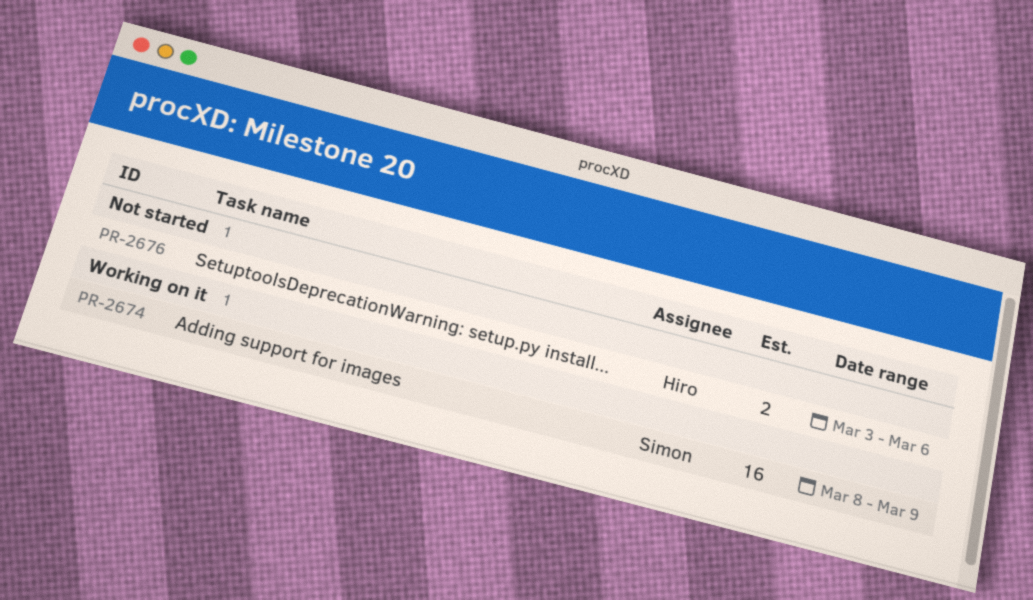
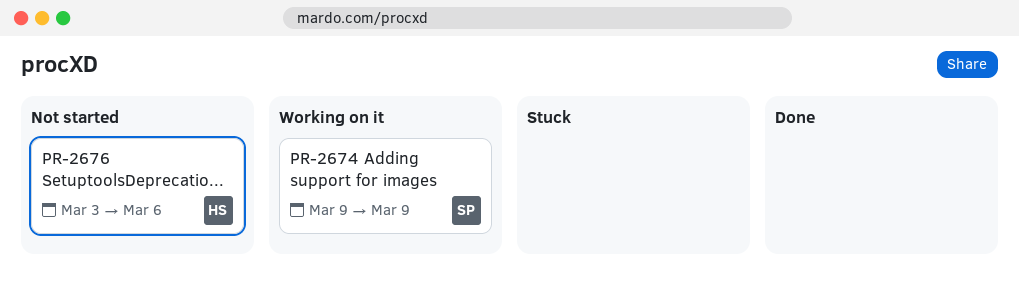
PR-2674, start: Mar 8 -> Mar 9

